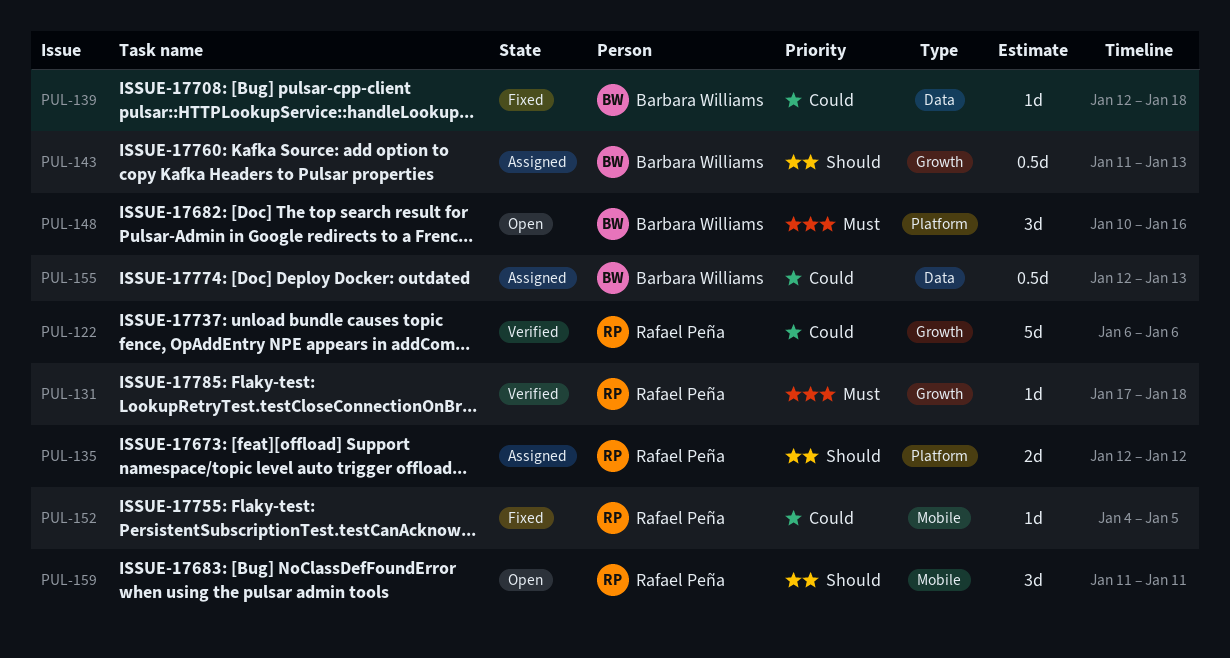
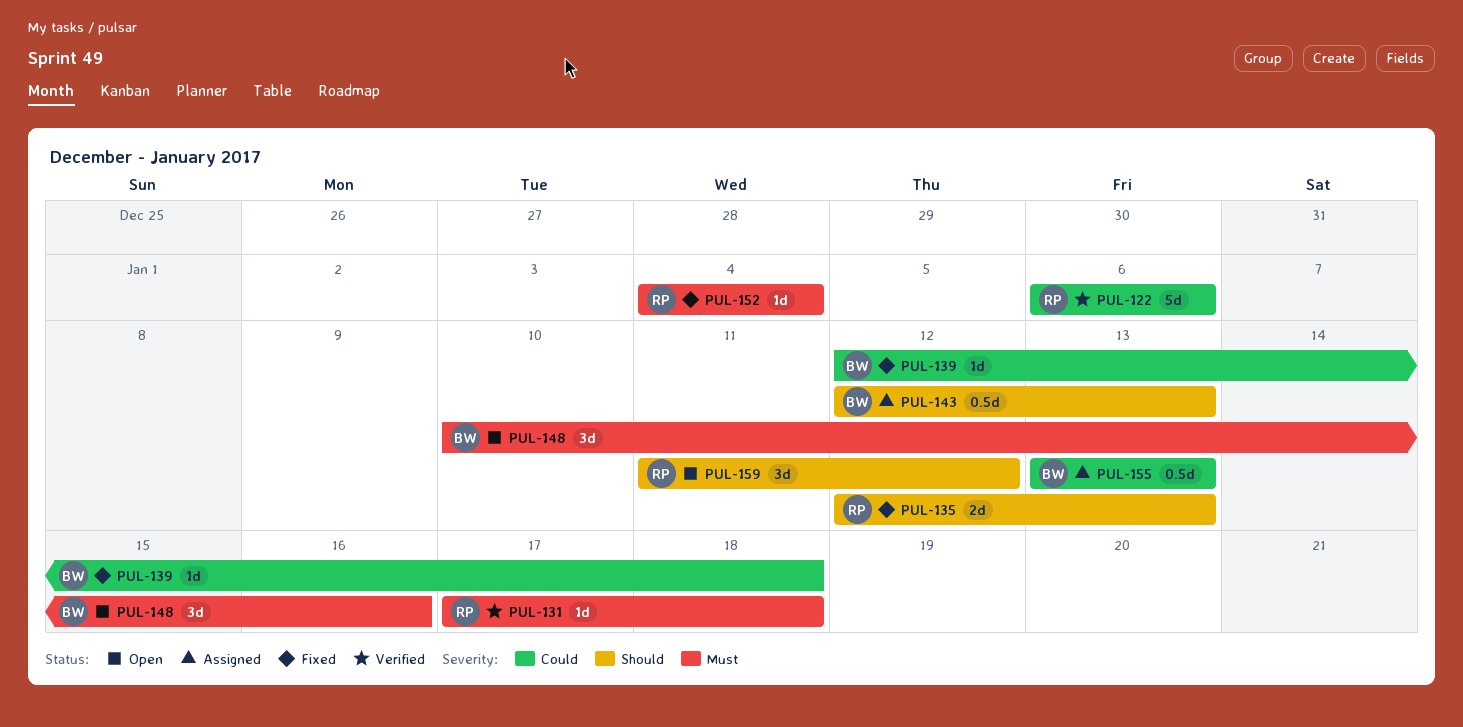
PUL-135, status: Assigned -> Fixed
PUL-135, due: Jan 12 -> Jan 13
PUL-143, start: Jan 11 -> Jan 12
PUL-152, priority: Could -> Must
PUL-152, due: Jan 5 -> Jan 4
PUL-155, start: Jan 12 -> Jan 13
PUL-159, due: Jan 11 -> Jan 12

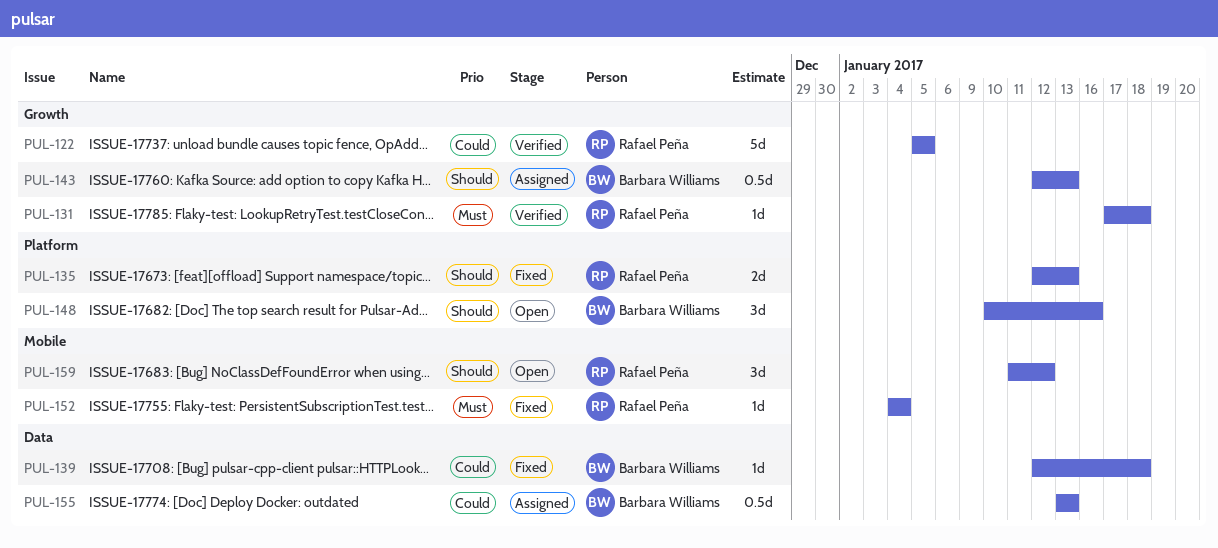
PUL-122, start: Jan 6 -> Jan 5
PUL-122, due: Jan 6 -> Jan 5
PUL-148, priority: Must -> Should

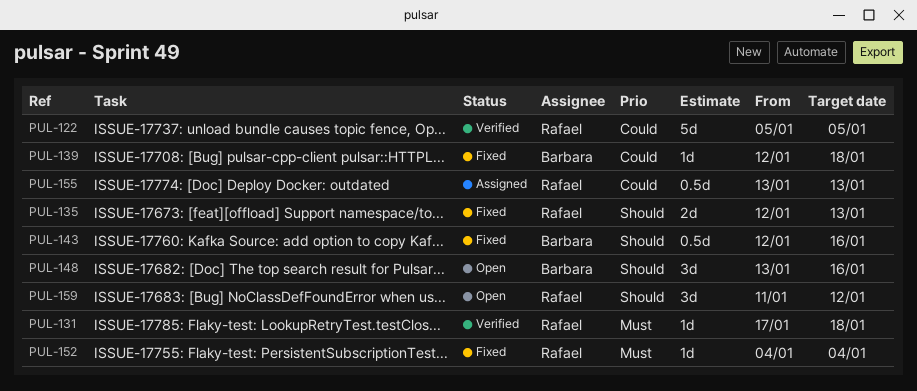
PUL-143, status: Assigned -> Fixed
PUL-143, due: Jan 13 -> Jan 16
PUL-148, start: Jan 10 -> Jan 13
PUL-155, owner: Barbara Williams -> Rafael Peña

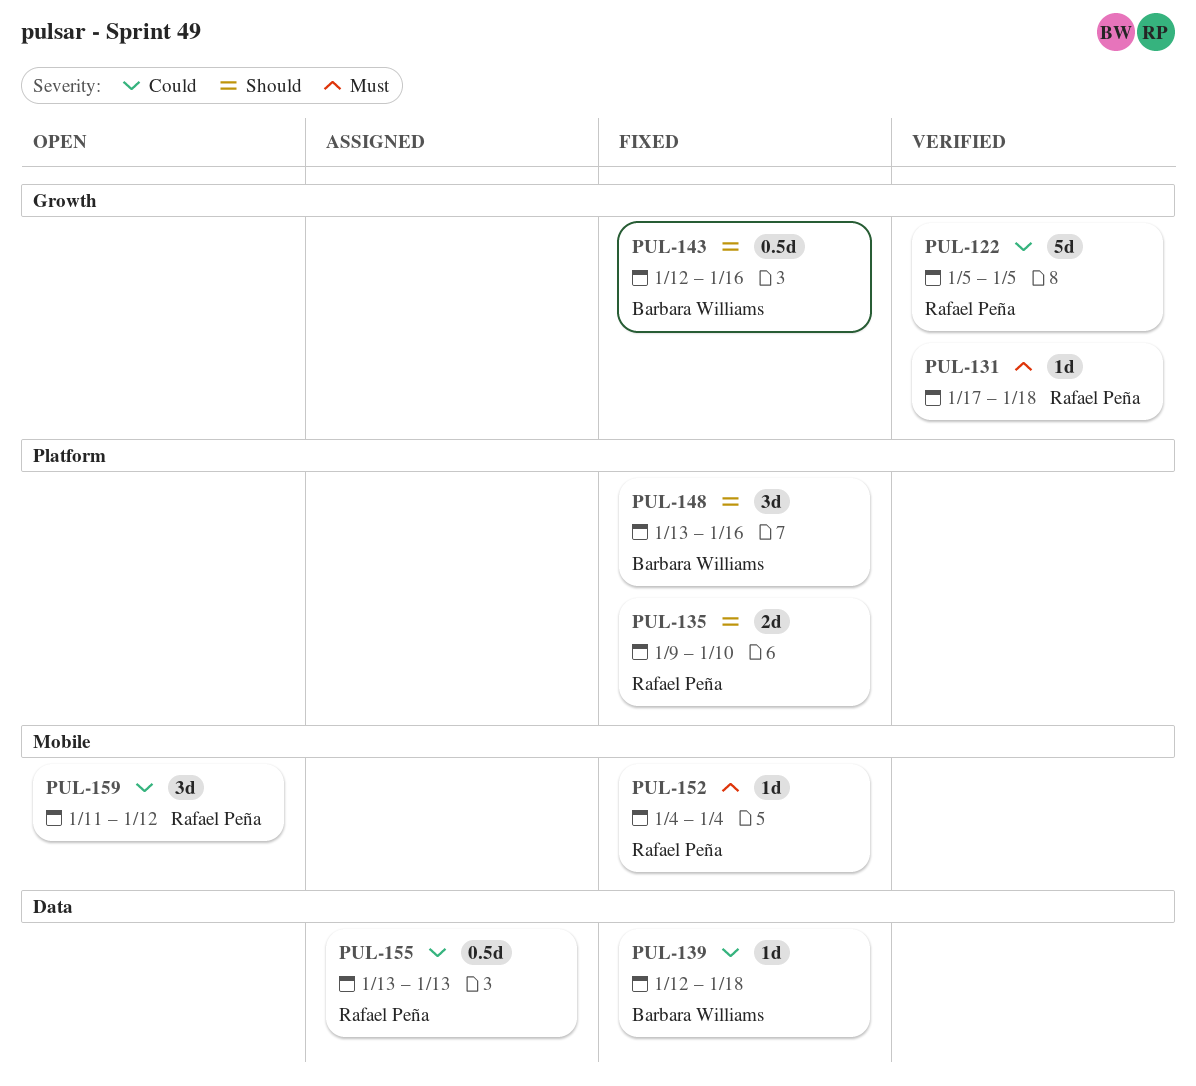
PUL-135, start: Jan 12 -> Jan 9
PUL-135, due: Jan 13 -> Jan 10
PUL-148, status: Open -> Fixed
PUL-159, priority: Should -> Could

